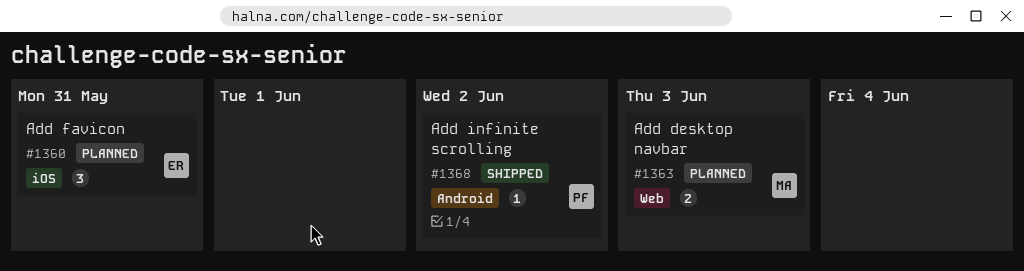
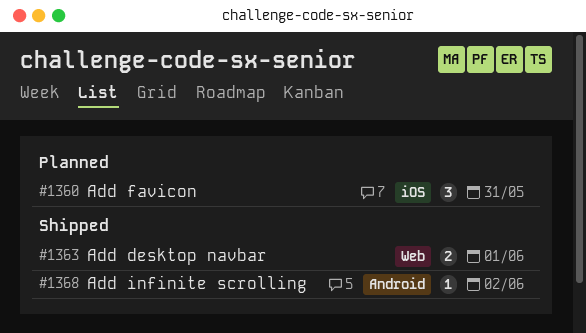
#1363, status: Planned -> Shipped
#1363, due: Jun 3 -> Jun 1

